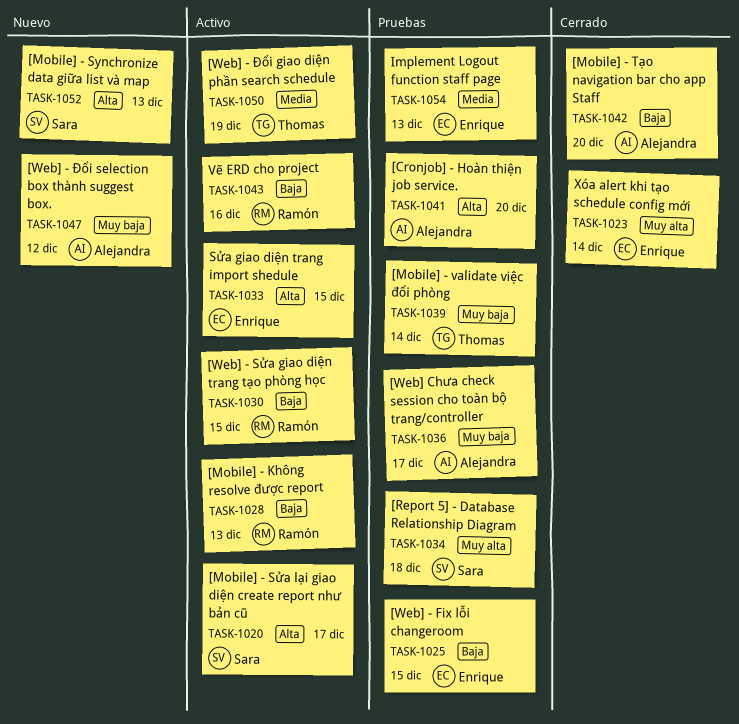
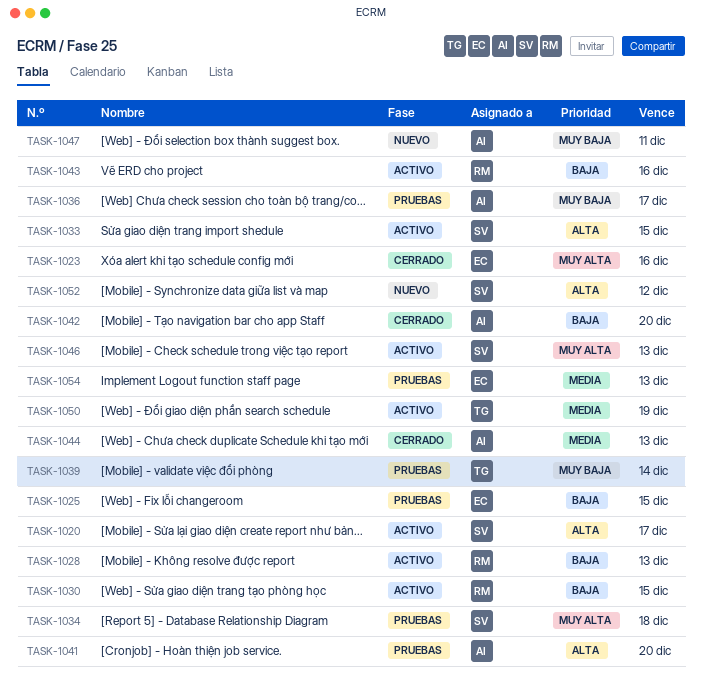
TASK-1023, due: Dec 14 -> Dec 16
TASK-1033, owner: Enrique -> Sara
TASK-1044: none -> present
TASK-1046: none -> present
TASK-1047, due: Dec 12 -> Dec 11
TASK-1052, due: Dec 13 -> Dec 12

